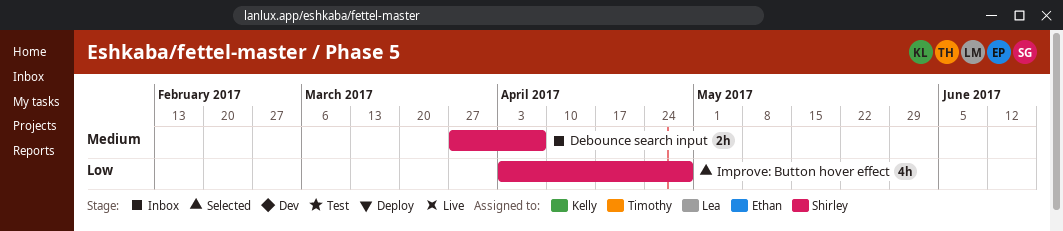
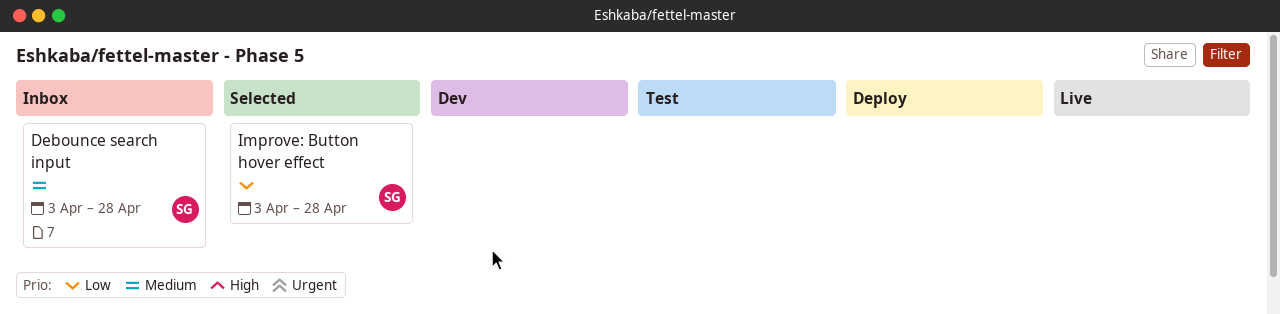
Debounce search input, start: Mar 27 -> Apr 3
Debounce search input, due: Apr 7 -> Apr 28

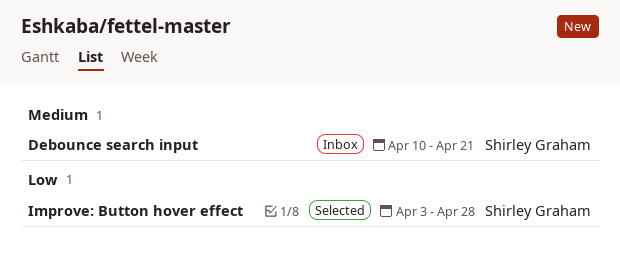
Debounce search input, start: Apr 3 -> Apr 10
Debounce search input, due: Apr 28 -> Apr 21

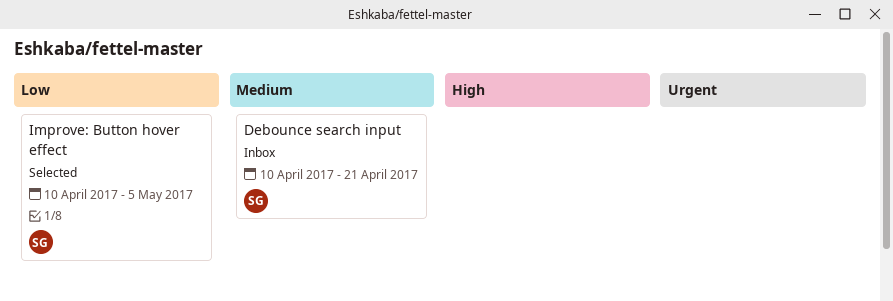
Improve: Button hover effect, start: Apr 3 -> Apr 10
Improve: Button hover effect, due: Apr 28 -> May 5

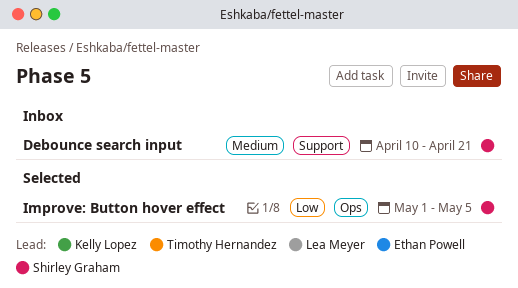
Improve: Button hover effect, start: Apr 10 -> May 1

